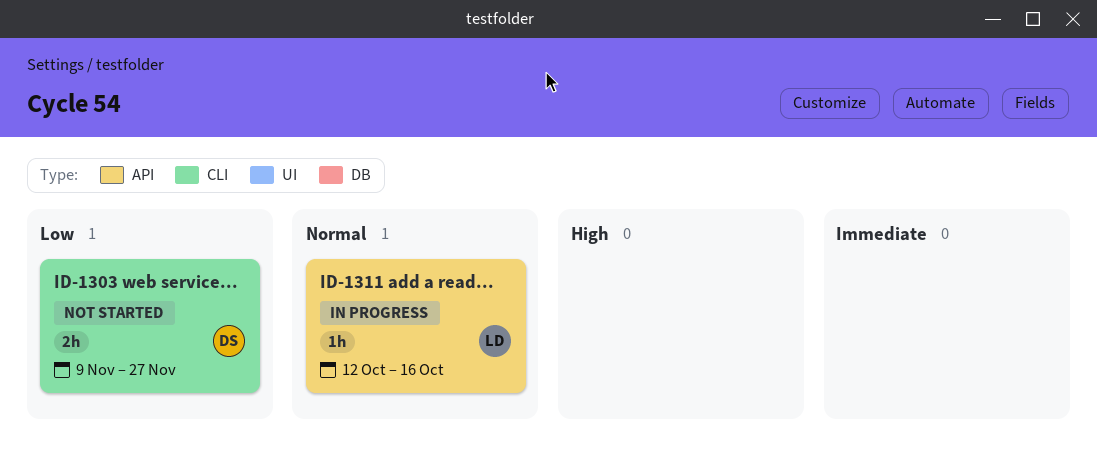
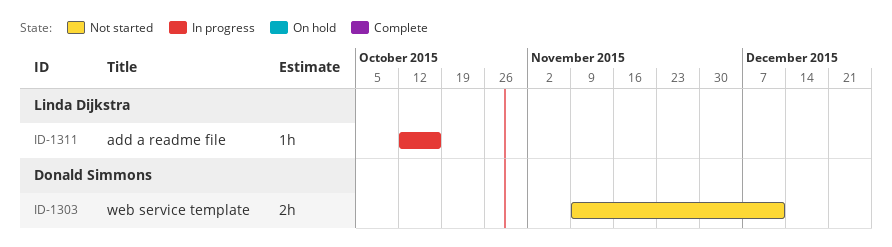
ID-1303, due: Nov 27 -> Dec 11

